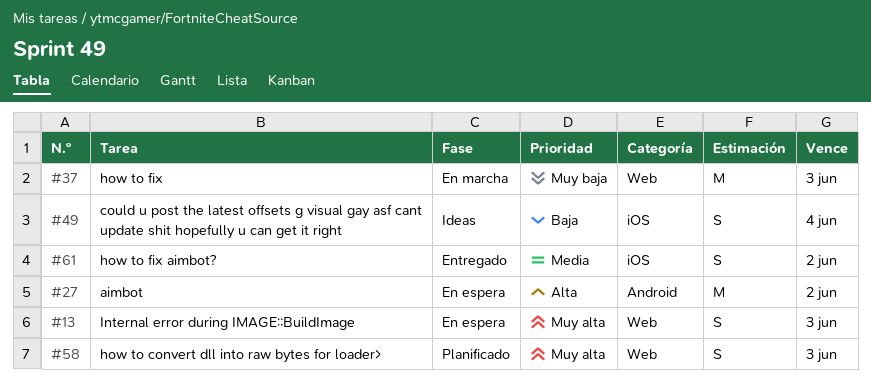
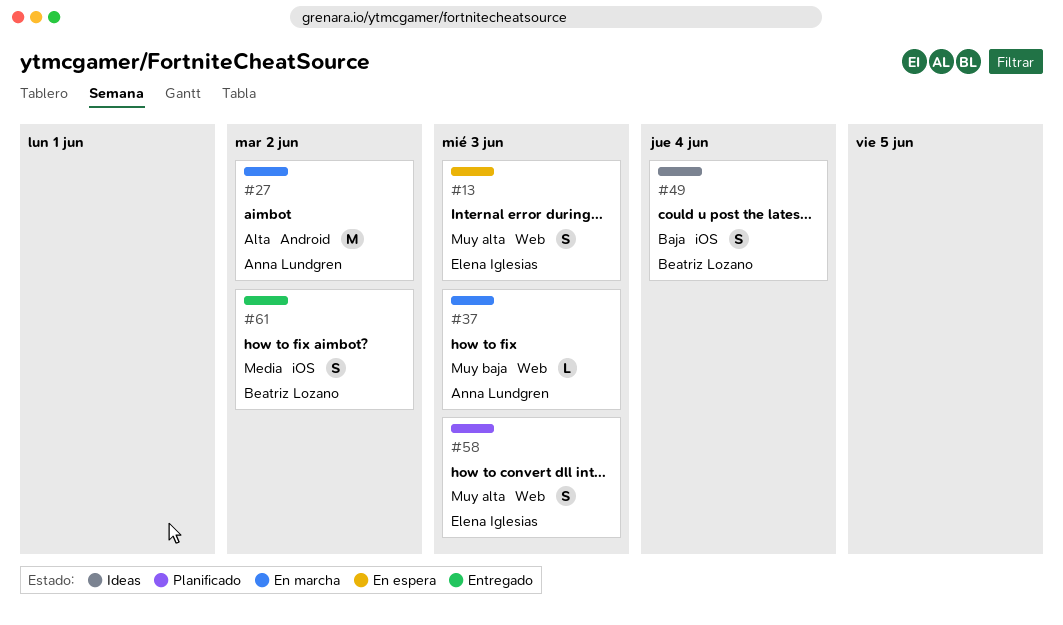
#27, status: En espera -> En marcha
#37, estimate: M -> L

